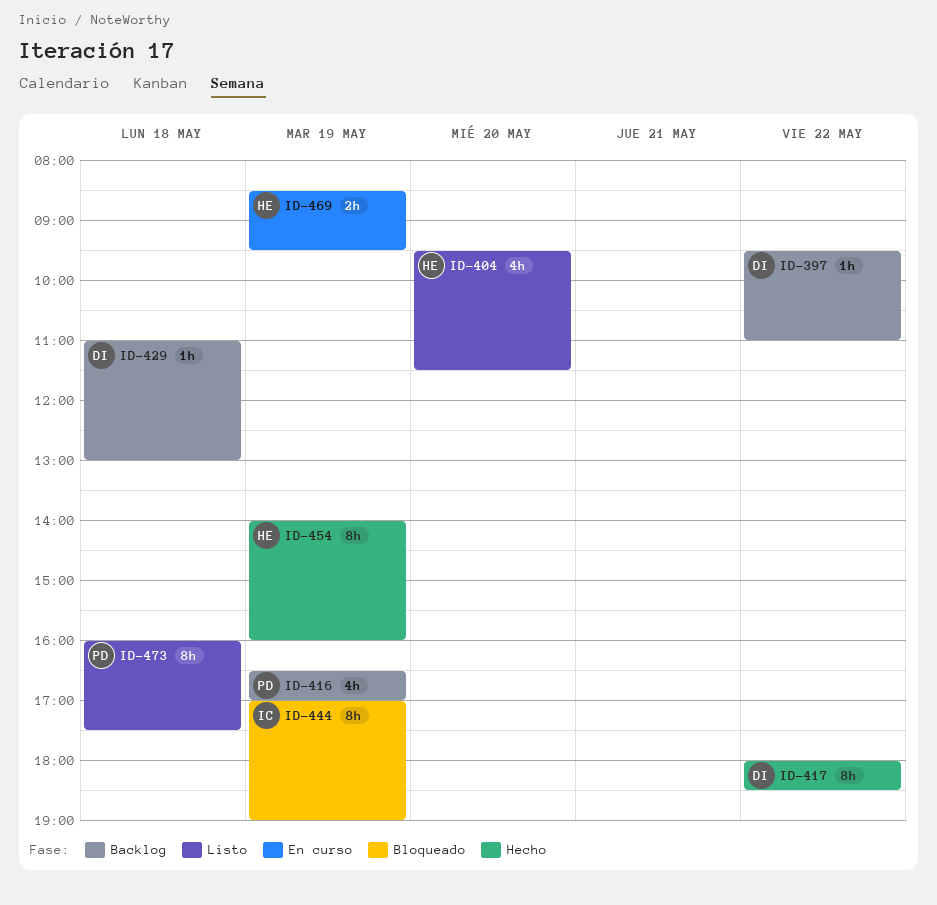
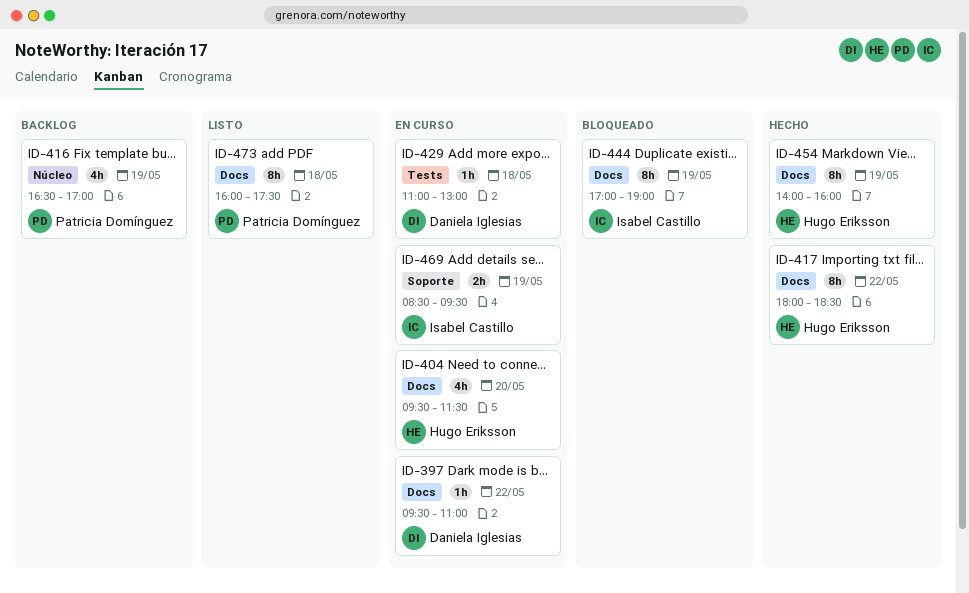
ID-397, status: Backlog -> En curso
ID-404, status: Listo -> En curso
ID-417, owner: Daniela Iglesias -> Hugo Eriksson
ID-429, status: Backlog -> En curso
ID-469, owner: Hugo Eriksson -> Isabel Castillo

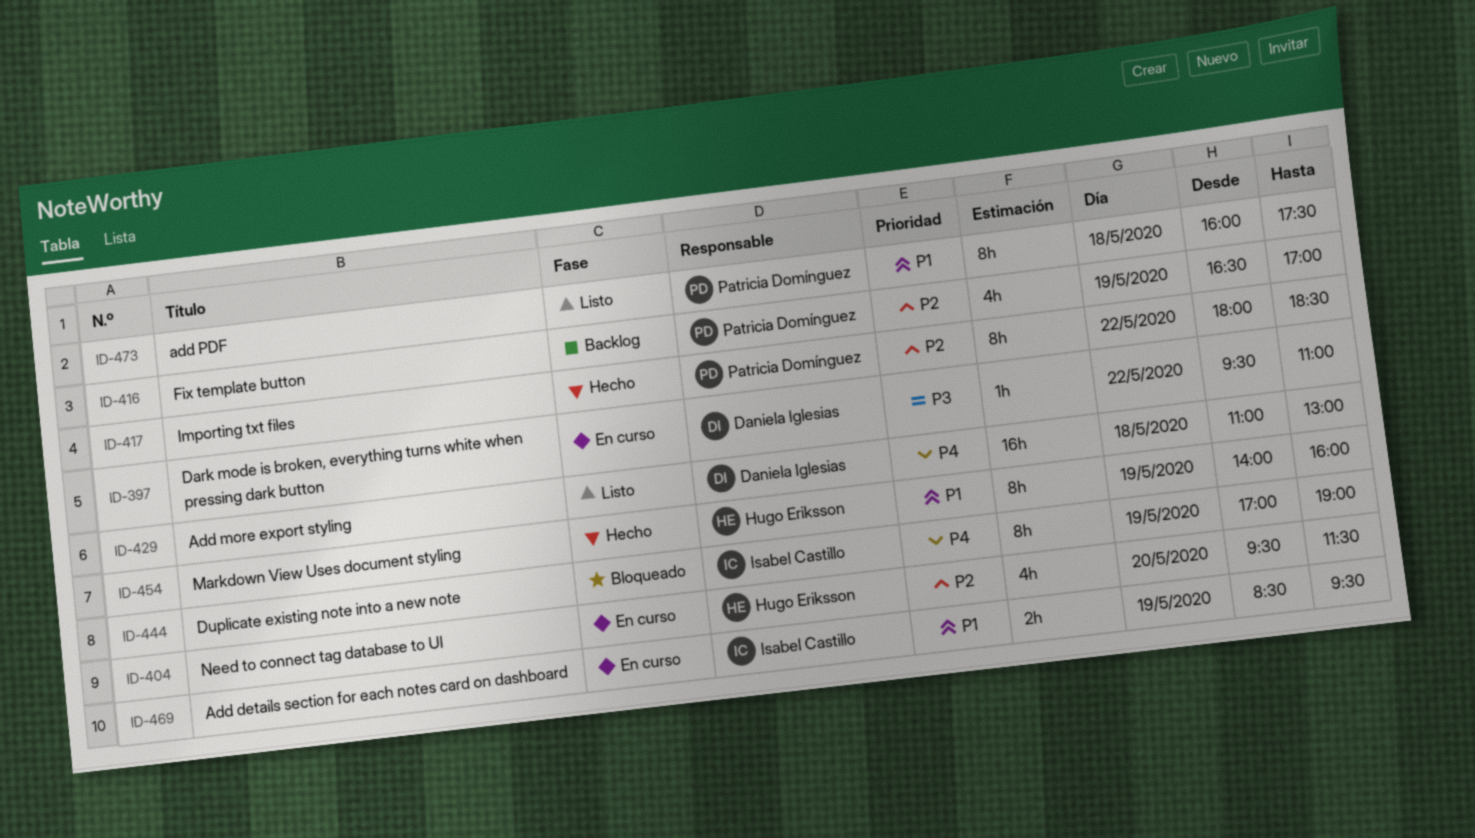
ID-417, owner: Hugo Eriksson -> Patricia Domínguez
ID-429, status: En curso -> Listo
ID-429, estimate: 1h -> 16h

